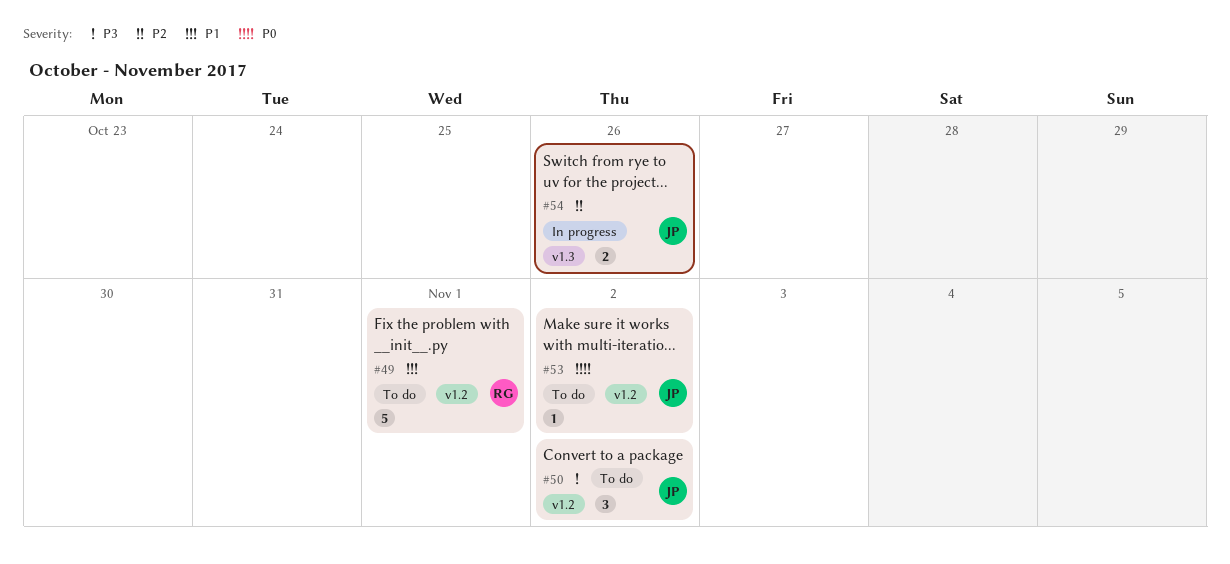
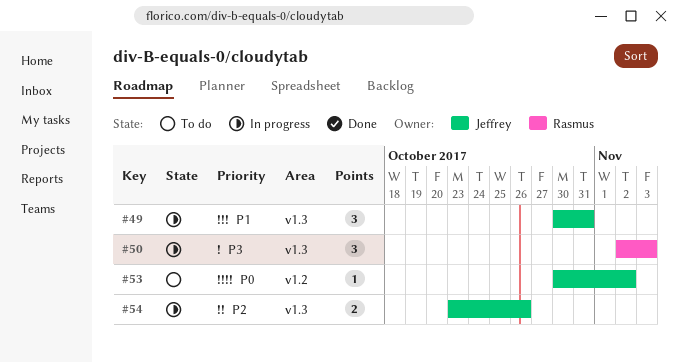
#49, status: To do -> In progress
#49, owner: Rasmus -> Jeffrey
#49, label: v1.2 -> v1.3
#49, estimate: 5 -> 3
#49, due: Nov 1 -> Oct 31
#50, status: To do -> In progress
#50, owner: Jeffrey -> Rasmus
#50, label: v1.2 -> v1.3
#50, due: Nov 2 -> Nov 3

